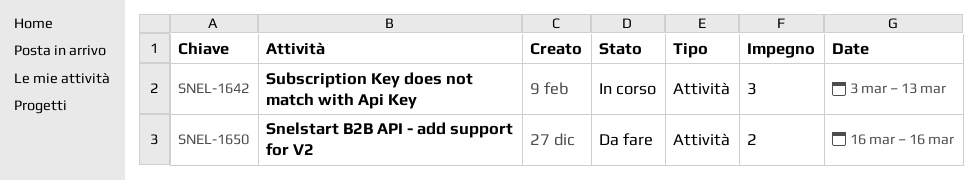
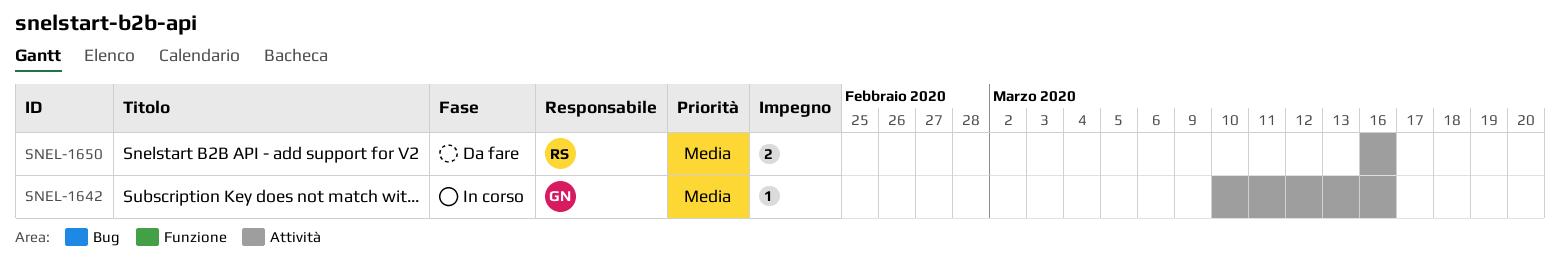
SNEL-1642, estimate: 3 -> 1
SNEL-1642, start: Mar 3 -> Mar 10
SNEL-1642, due: Mar 13 -> Mar 16

